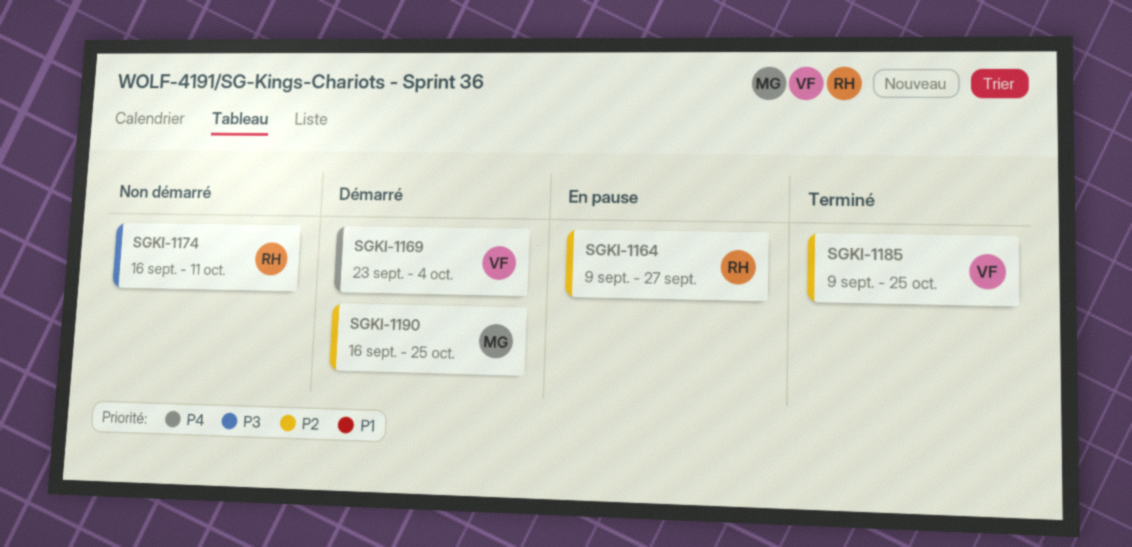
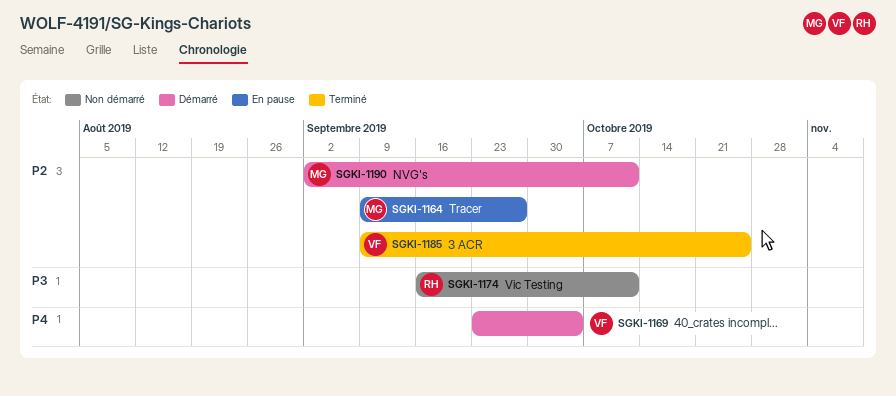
SGKI-1164, owner: RH -> MG
SGKI-1190, start: Sep 16 -> Sep 2
SGKI-1190, due: Oct 25 -> Oct 11

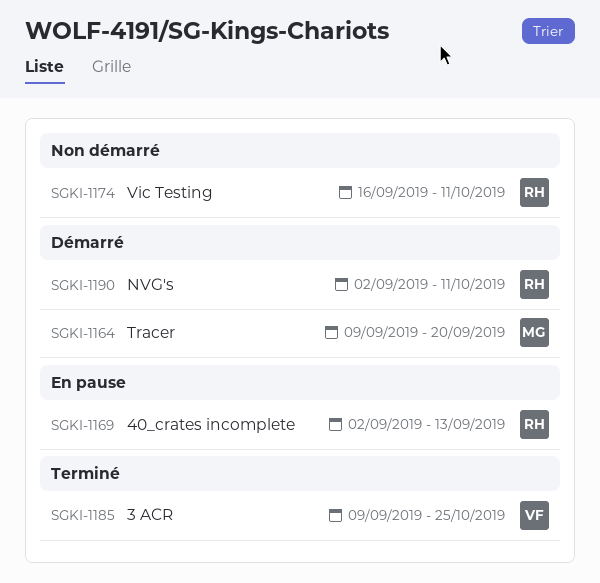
SGKI-1164, status: En pause -> Démarré
SGKI-1164, due: Sep 27 -> Sep 20
SGKI-1169, status: Démarré -> En pause
SGKI-1169, owner: VF -> RH
SGKI-1169, start: Sep 23 -> Sep 2
SGKI-1169, due: Oct 4 -> Sep 13
SGKI-1190, owner: MG -> RH

